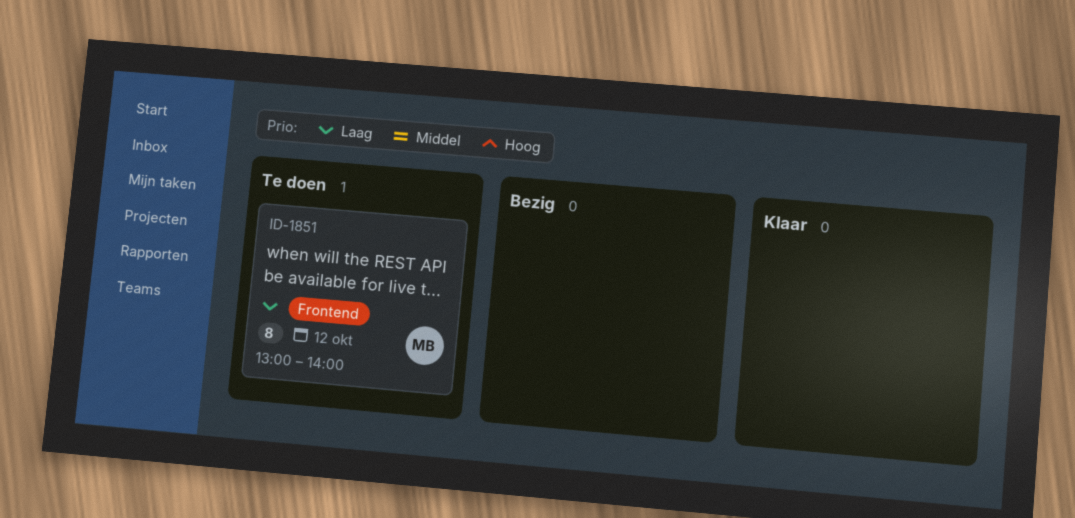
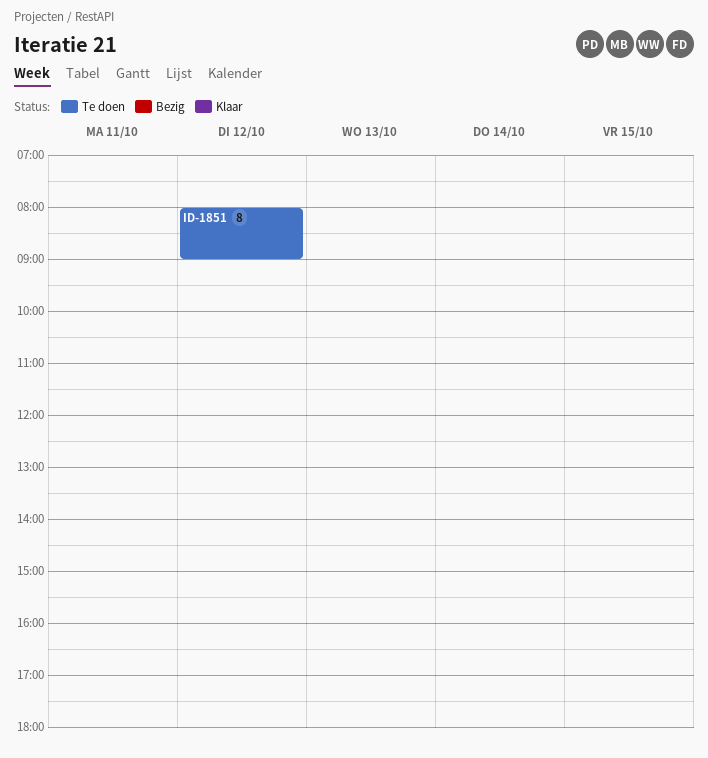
ID-1851, begins: 13:00 -> 08:00
ID-1851, ends: 14:00 -> 09:00

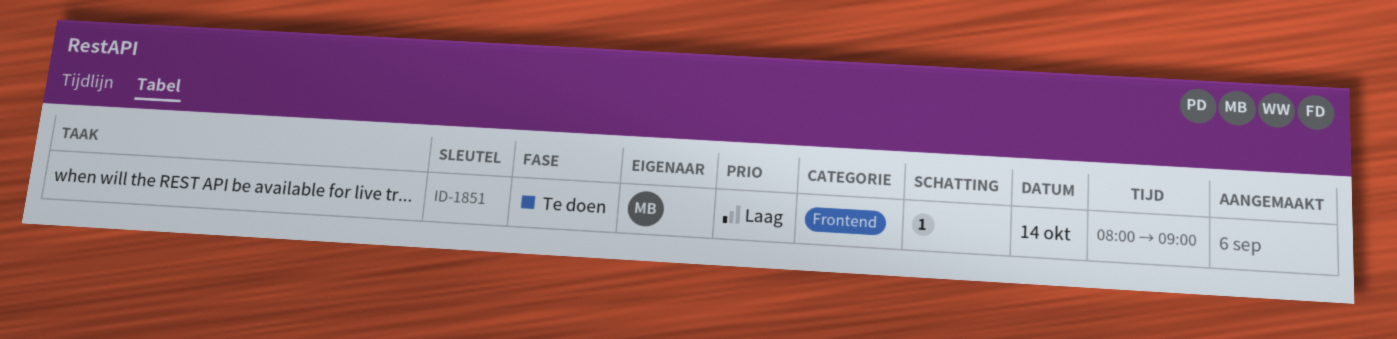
ID-1851, estimate: 8 -> 1
ID-1851, day: Oct 12 -> Oct 14

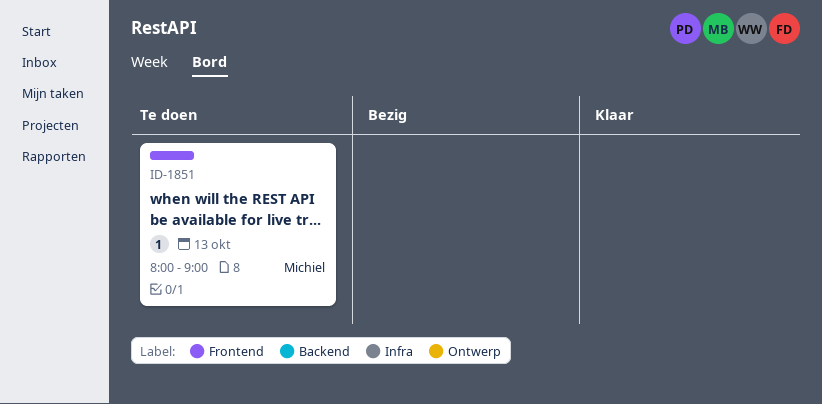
ID-1851, day: Oct 14 -> Oct 13

